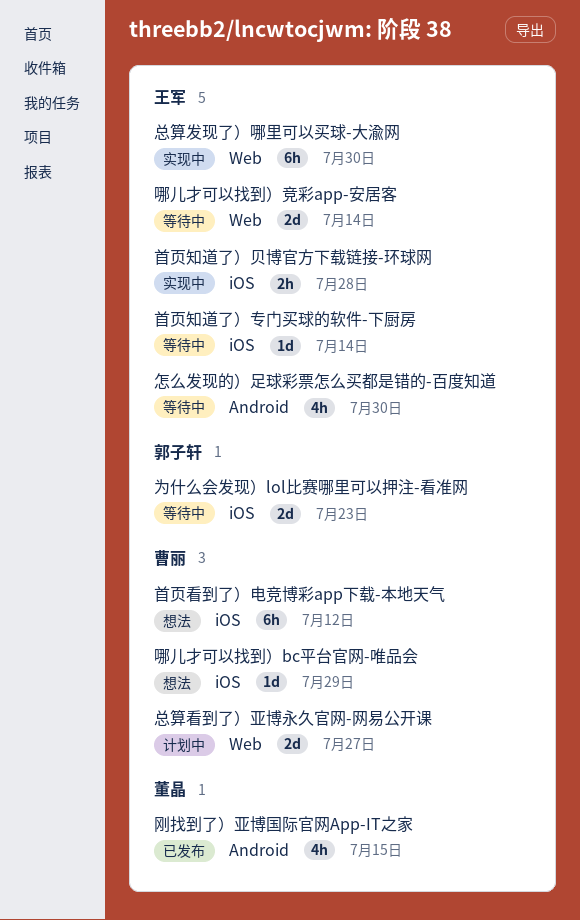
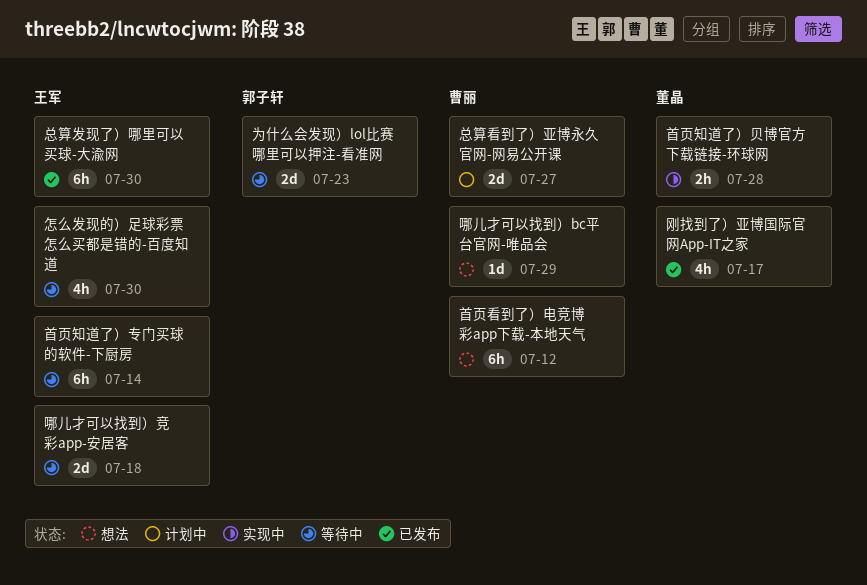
刚找到了）亚博国际官网App-IT之家, due: Jul 15 -> Jul 17
哪儿才可以找到）竞彩app-安居客, due: Jul 14 -> Jul 18
总算发现了）哪里可以买球-大渝网, status: 实现中 -> 已发布
首页知道了）专门买球的软件-下厨房, estimate: 1d -> 6h
首页知道了）贝博官方下载链接-环球网, owner: 王军 -> 董晶

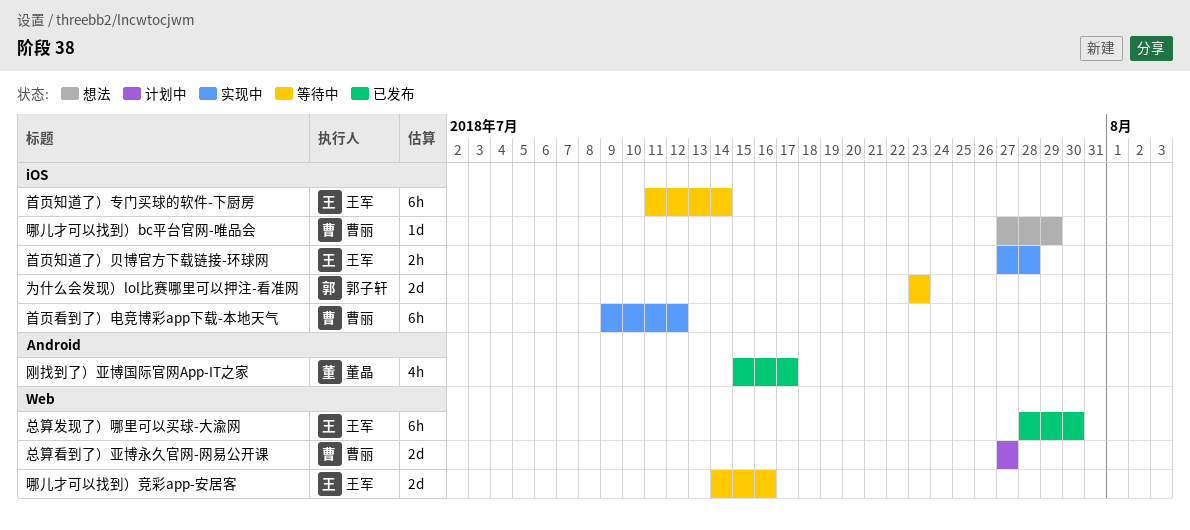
哪儿才可以找到）竞彩app-安居客, due: Jul 18 -> Jul 16
怎么发现的）足球彩票怎么买都是错的-百度知道: present -> none
首页看到了）电竞博彩app下载-本地天气, status: 想法 -> 实现中
首页知道了）贝博官方下载链接-环球网, owner: 董晶 -> 王军

